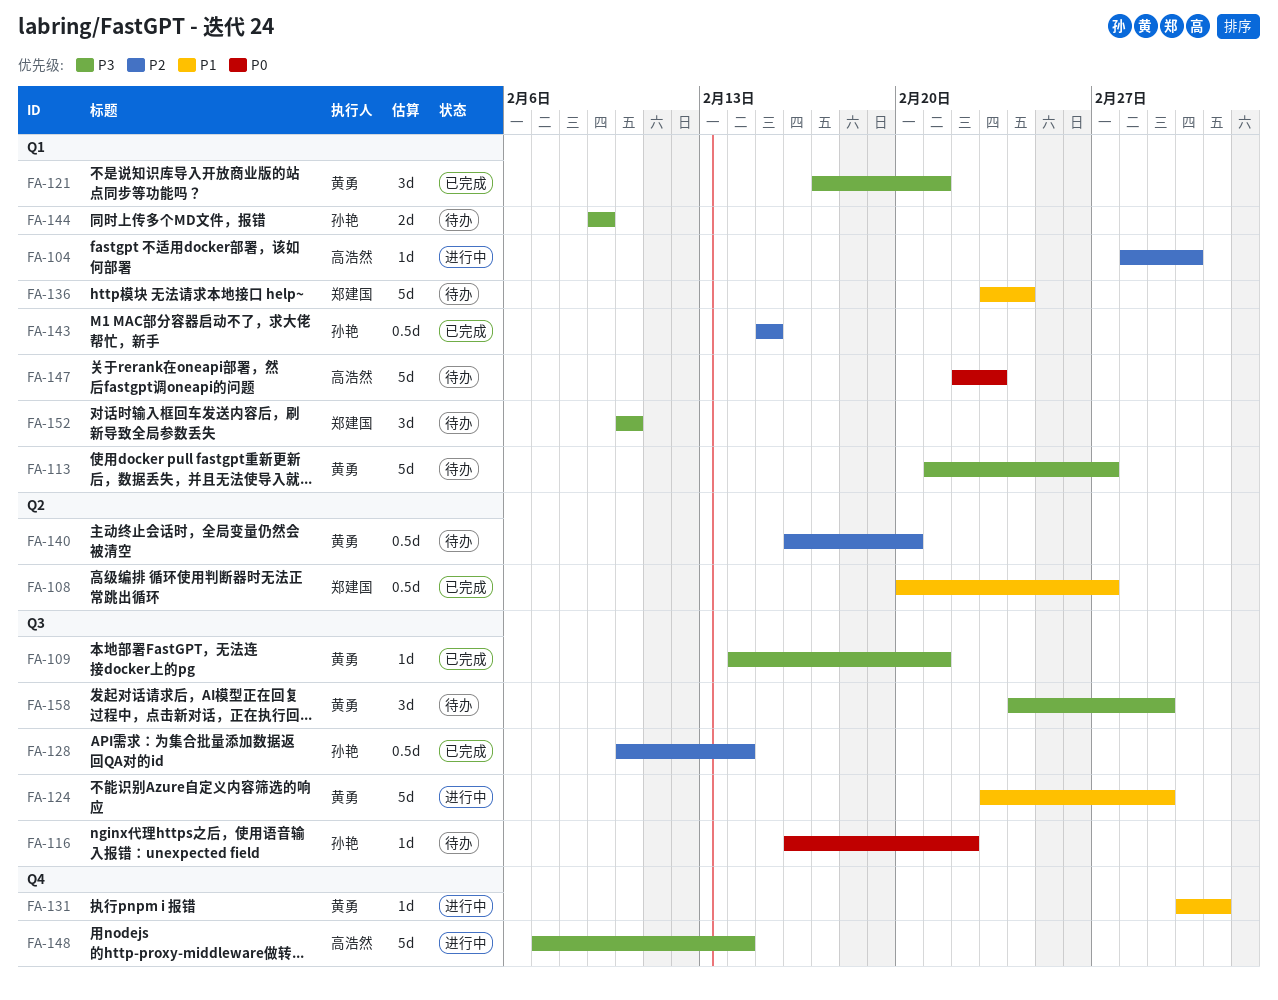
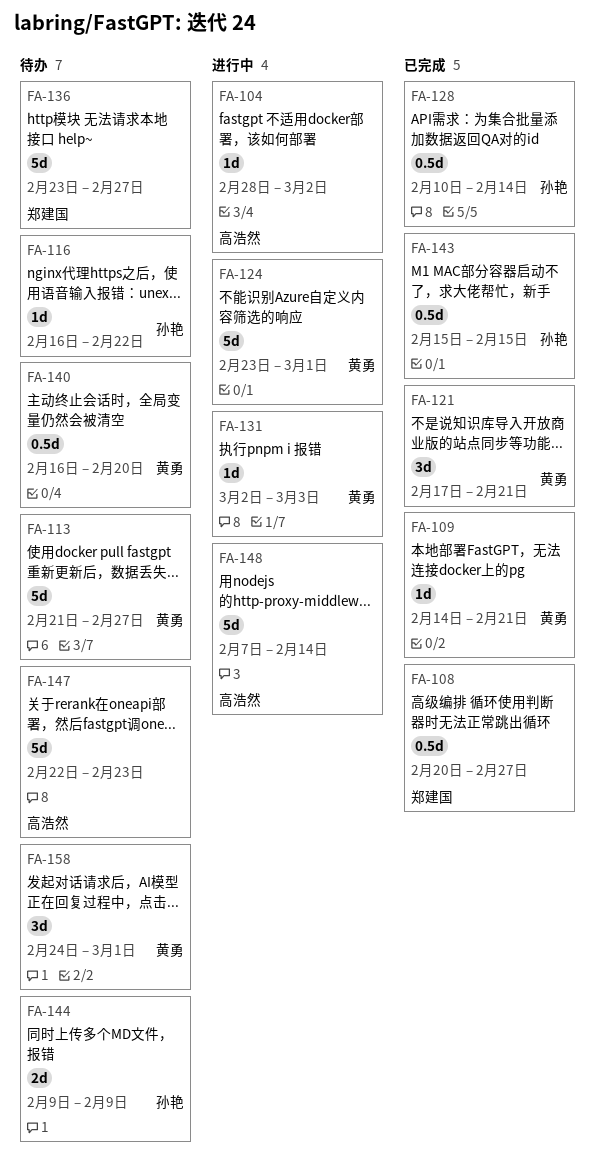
FA-136, due: Feb 24 -> Feb 27
FA-152: present -> none

